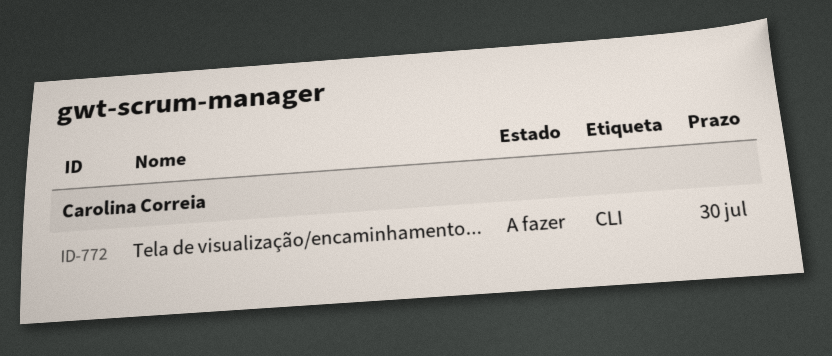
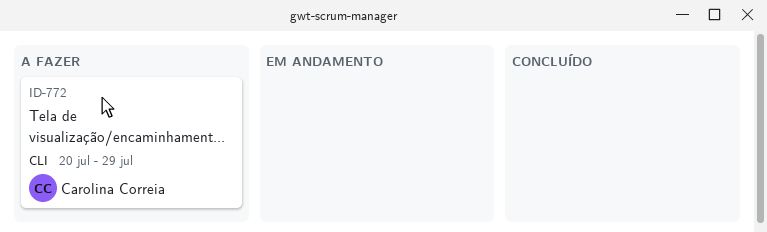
ID-772, due: Jul 30 -> Jul 29

